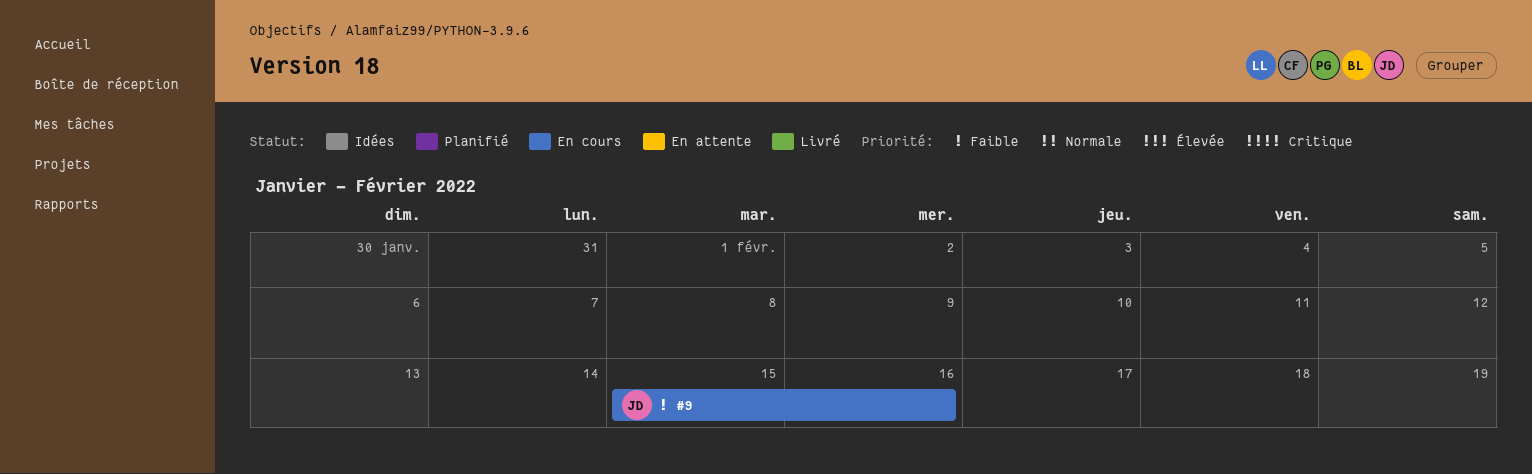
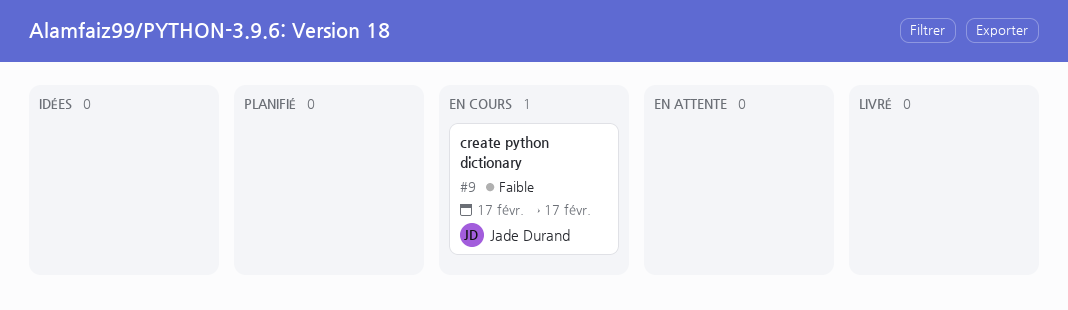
#9, start: Feb 15 -> Feb 17
#9, due: Feb 16 -> Feb 17

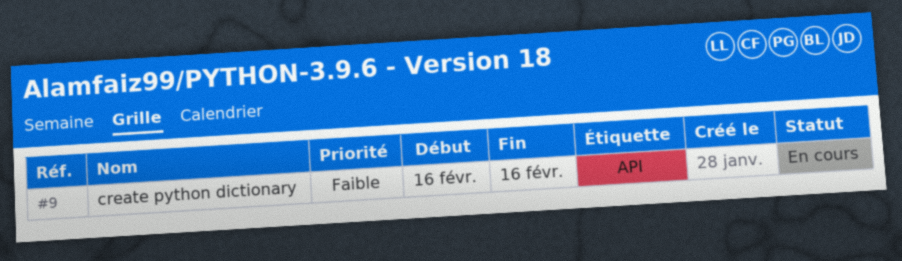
#9, start: Feb 17 -> Feb 16
#9, due: Feb 17 -> Feb 16

